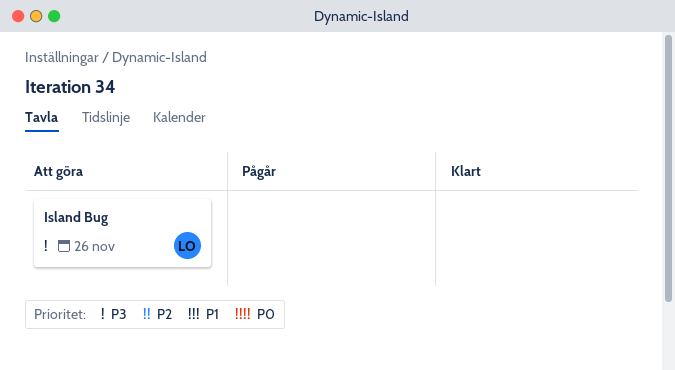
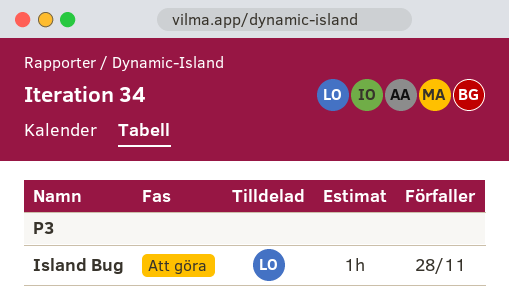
Island Bug, due: Nov 26 -> Nov 28

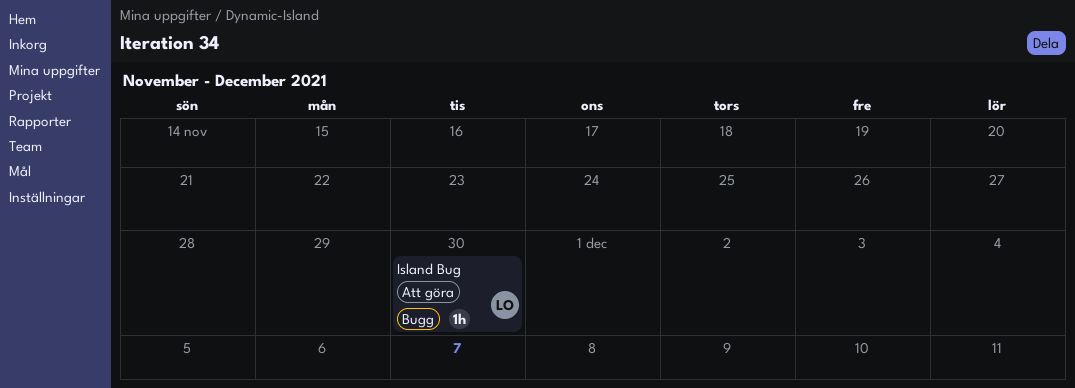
Island Bug, due: Nov 28 -> Nov 30

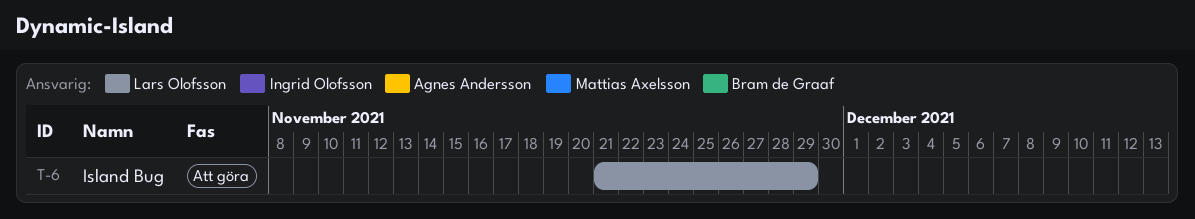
Island Bug, due: Nov 30 -> Nov 29

